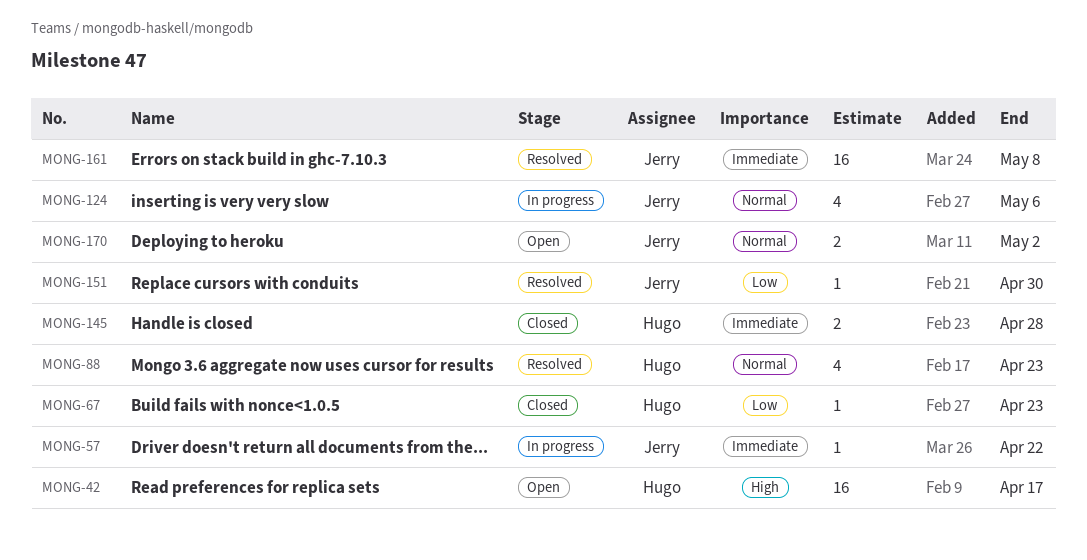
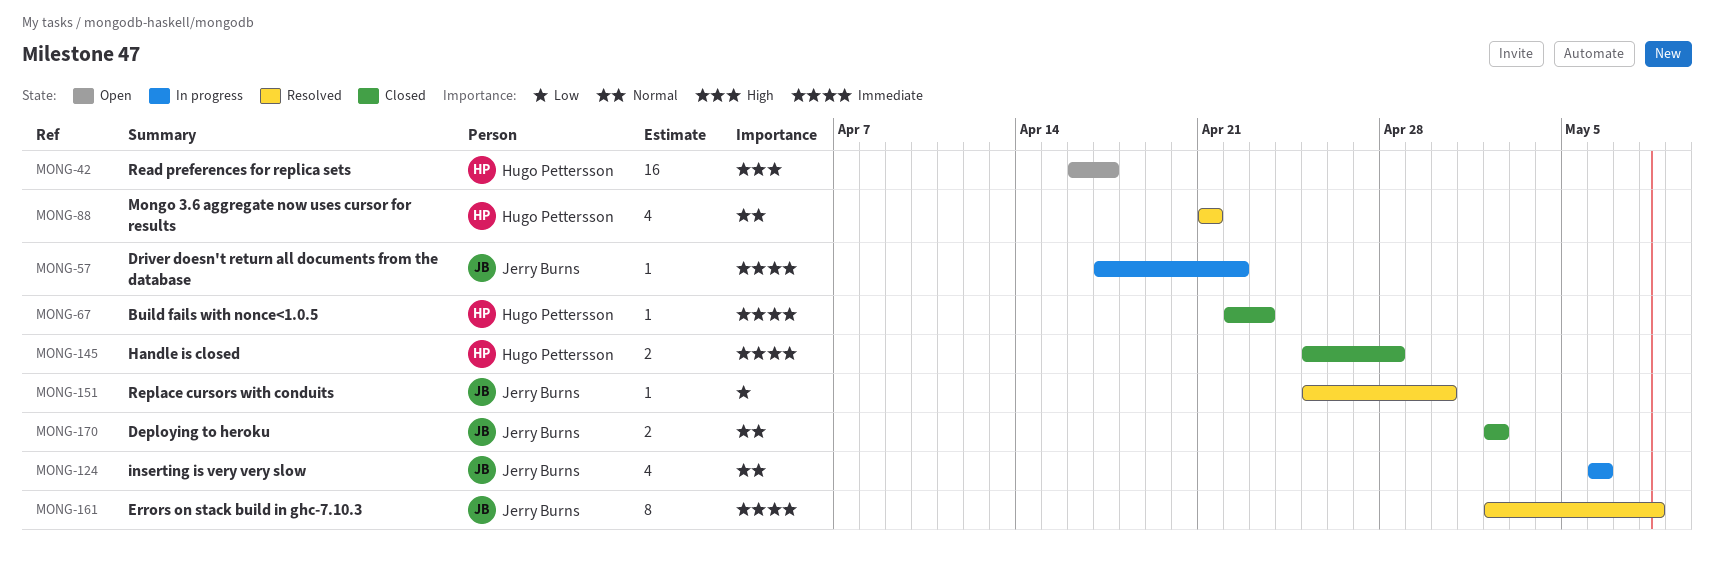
MONG-67, priority: Low -> Immediate
MONG-88, due: Apr 23 -> Apr 21
MONG-161, estimate: 16 -> 8
MONG-170, status: Open -> Closed

